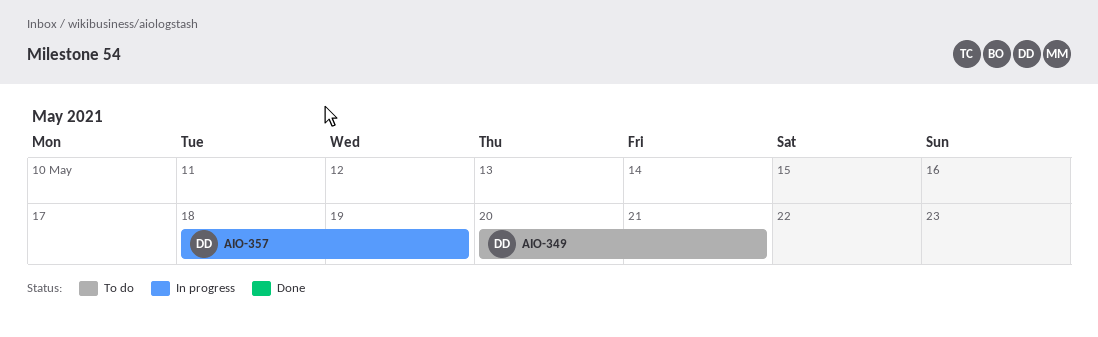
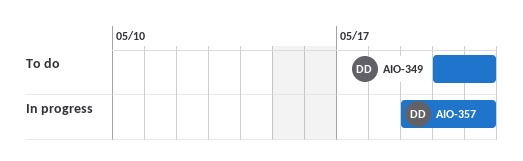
AIO-357, start: May 18 -> May 19
AIO-357, due: May 19 -> May 21

